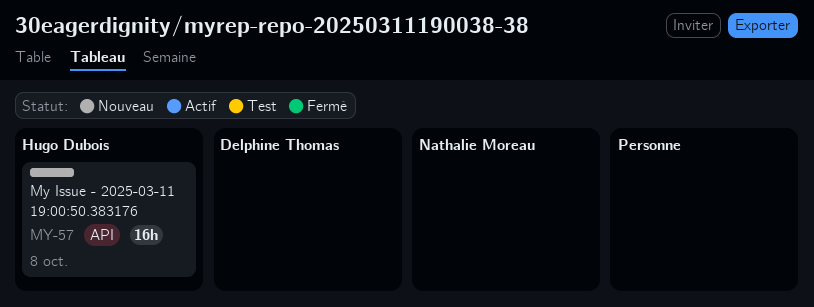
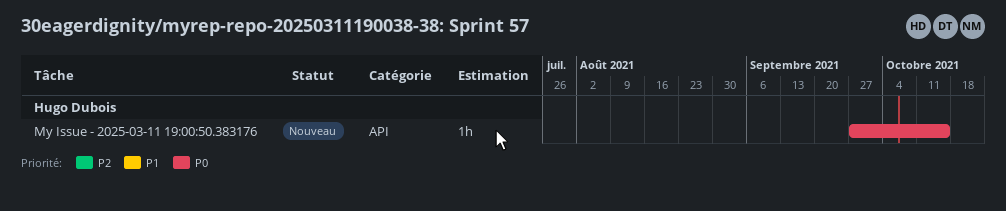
My Issue - 2025-03-11 19:00:50.383176, estimate: 16h -> 1h
My Issue - 2025-03-11 19:00:50.383176, due: Oct 8 -> Oct 15

